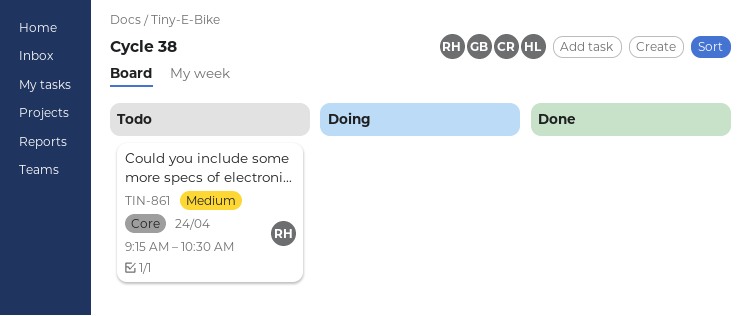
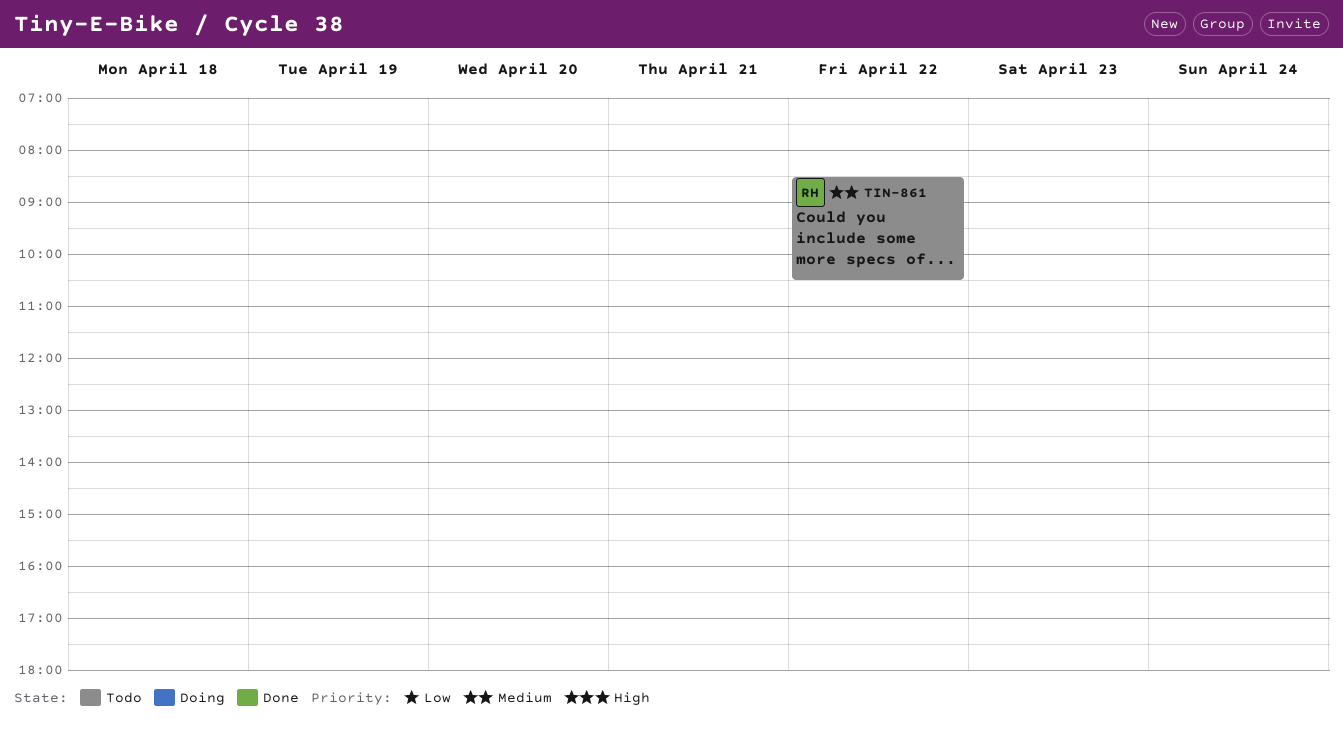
TIN-861, day: Apr 24 -> Apr 22
TIN-861, begins: 09:15 -> 08:30

